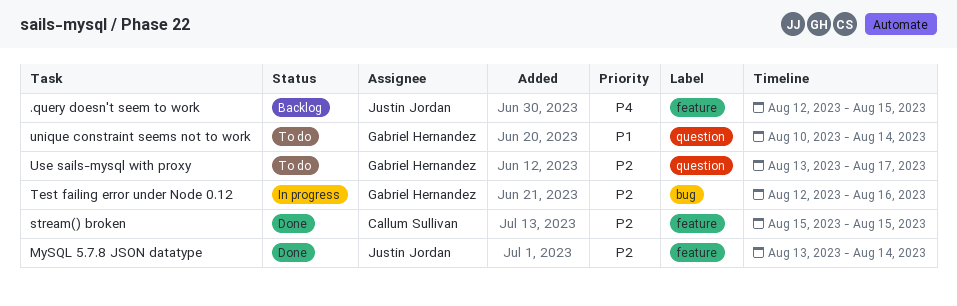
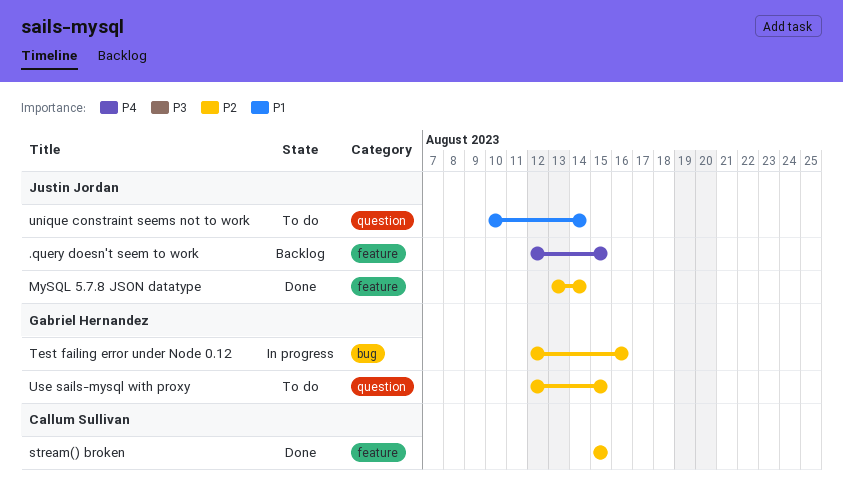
unique constraint seems not to work, owner: Gabriel Hernandez -> Justin Jordan
Use sails-mysql with proxy, start: Aug 13 -> Aug 12
Use sails-mysql with proxy, due: Aug 17 -> Aug 15

